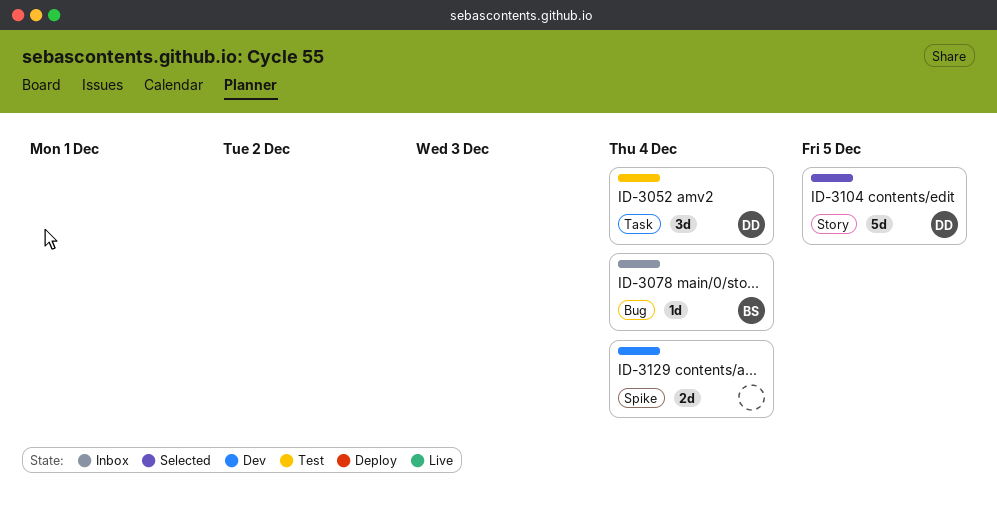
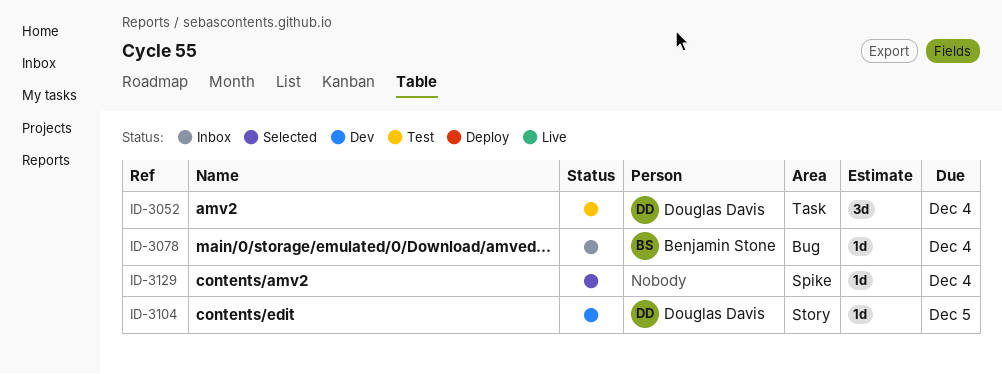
ID-3104, status: Selected -> Dev
ID-3104, estimate: 5d -> 1d
ID-3129, status: Dev -> Selected
ID-3129, estimate: 2d -> 1d

